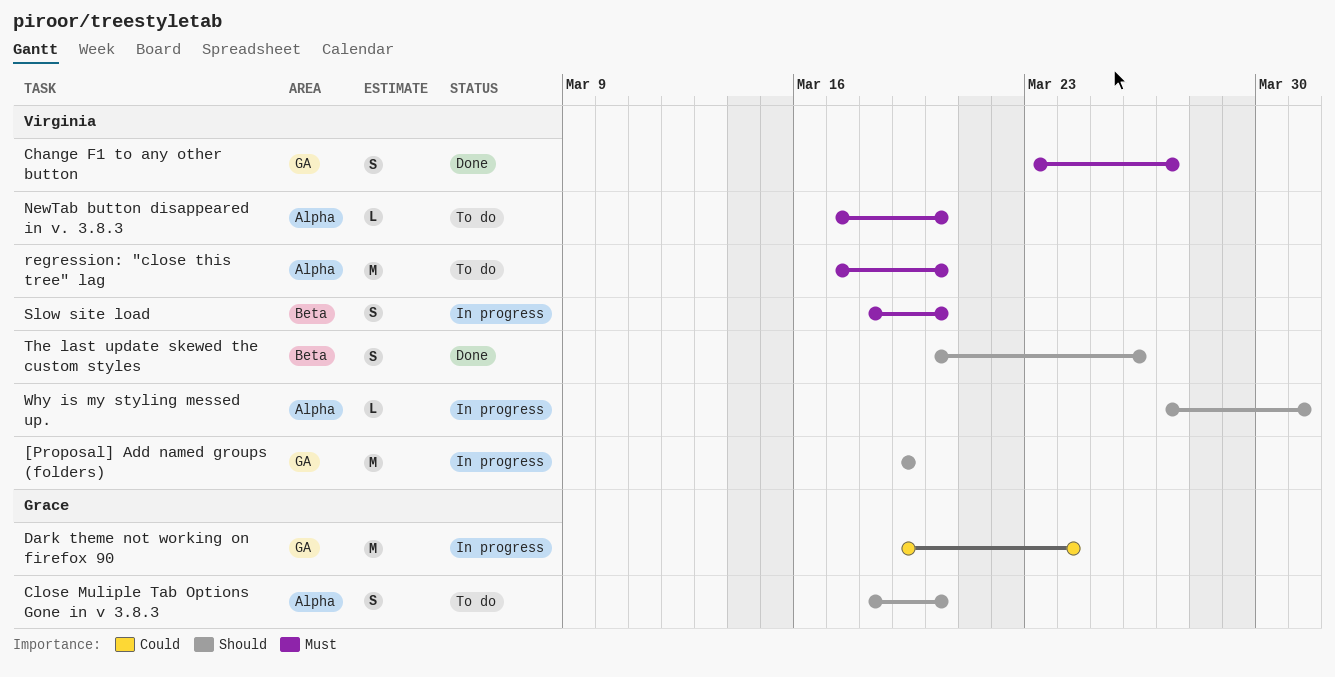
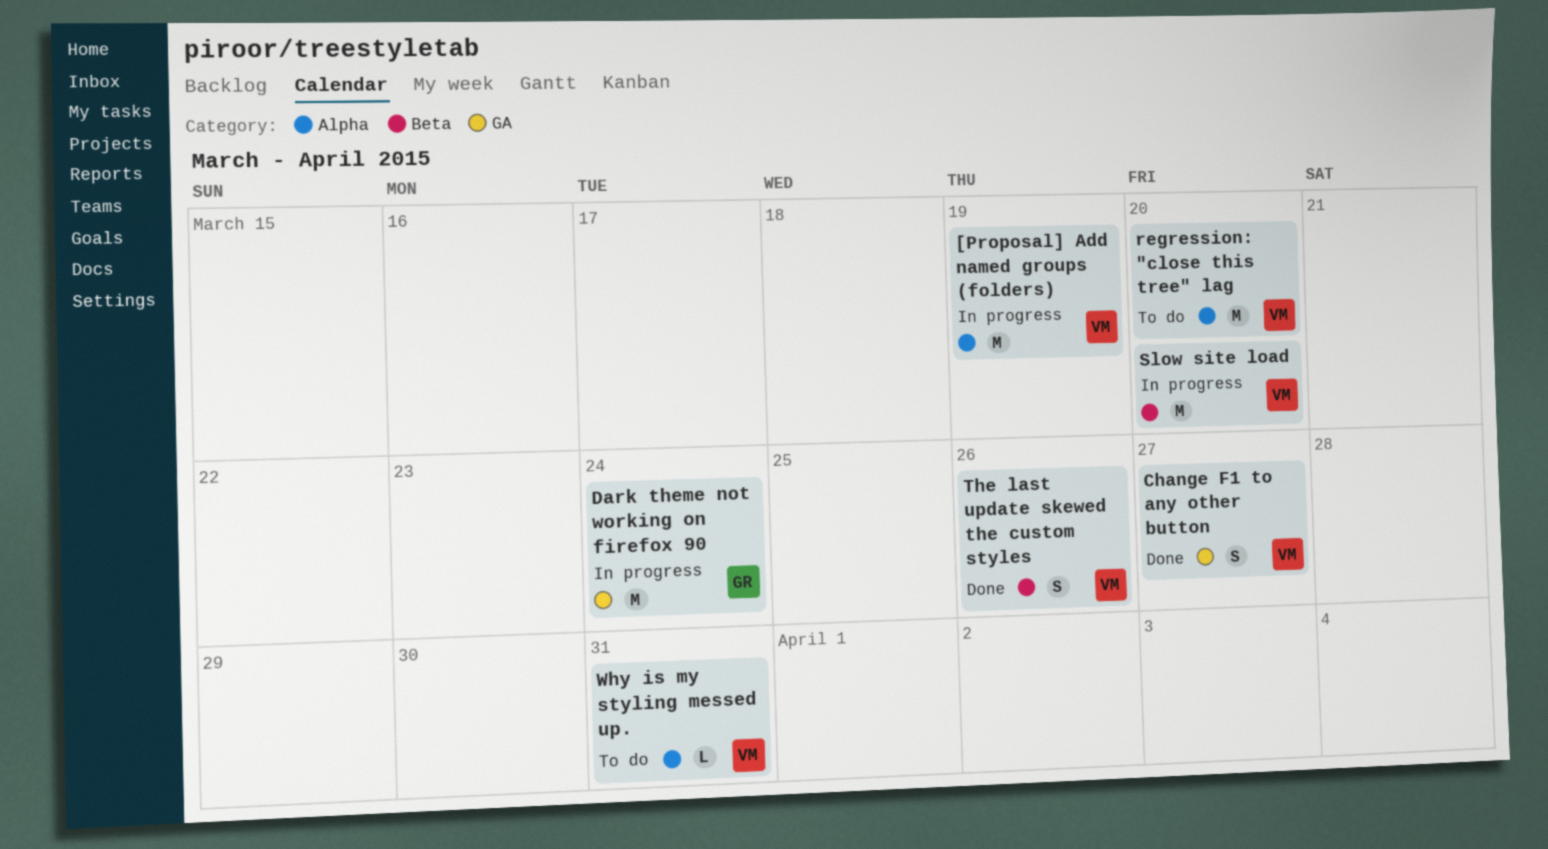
[Proposal] Add named groups (folders), label: GA -> Alpha
Close Muliple Tab Options Gone in v 3.8.3: present -> none
NewTab button disappeared in v. 3.8.3: present -> none
Slow site load, estimate: S -> M
Why is my styling messed up., status: In progress -> To do

